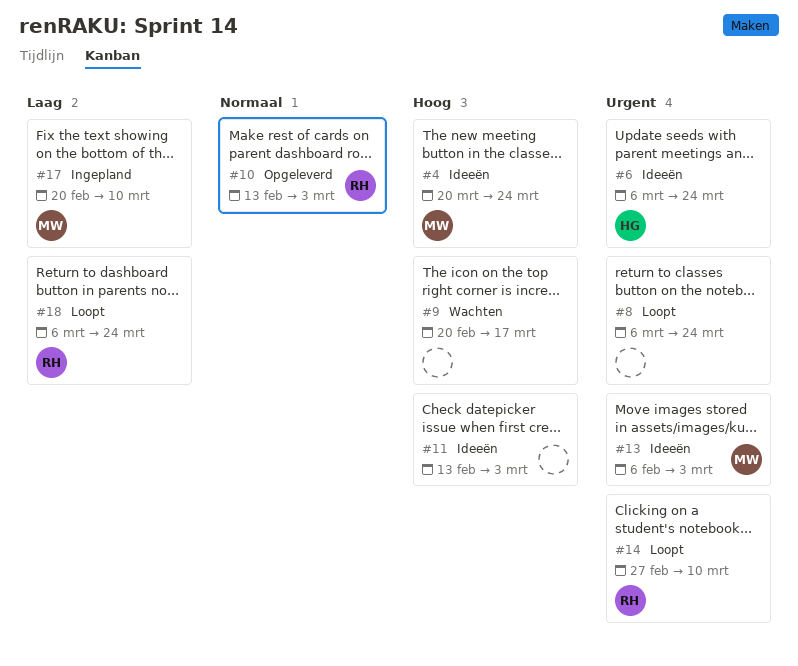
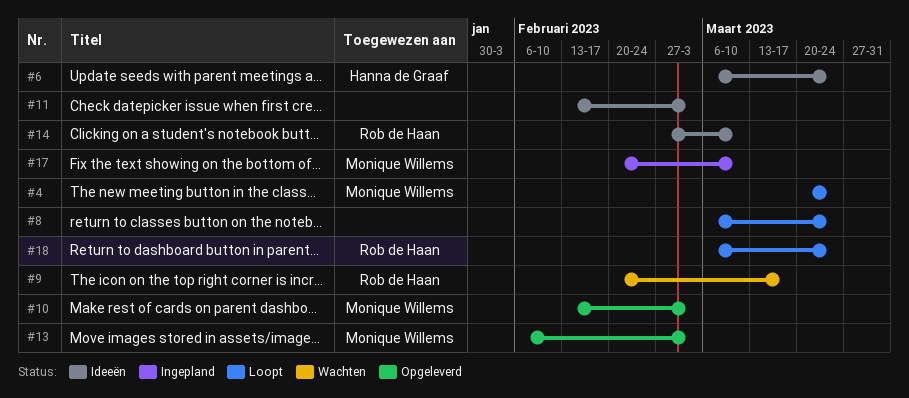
#4, status: Ideeën -> Loopt
#9, owner: none -> Rob de Haan
#10, owner: Rob de Haan -> Monique Willems
#13, status: Ideeën -> Opgeleverd
#14, status: Loopt -> Ideeën

